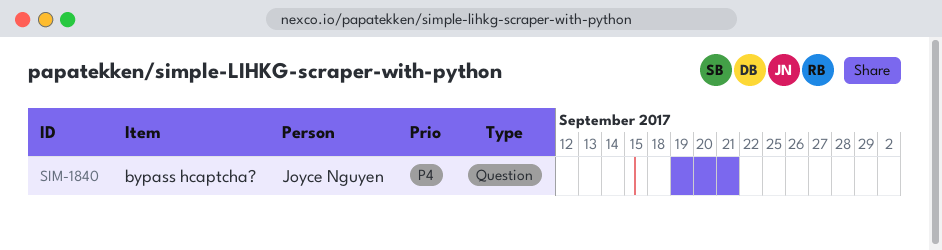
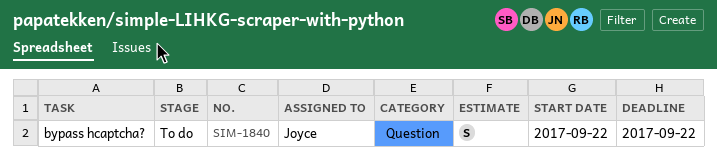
SIM-1840, start: Sep 19 -> Sep 22
SIM-1840, due: Sep 21 -> Sep 22

